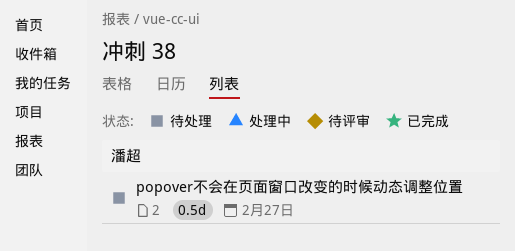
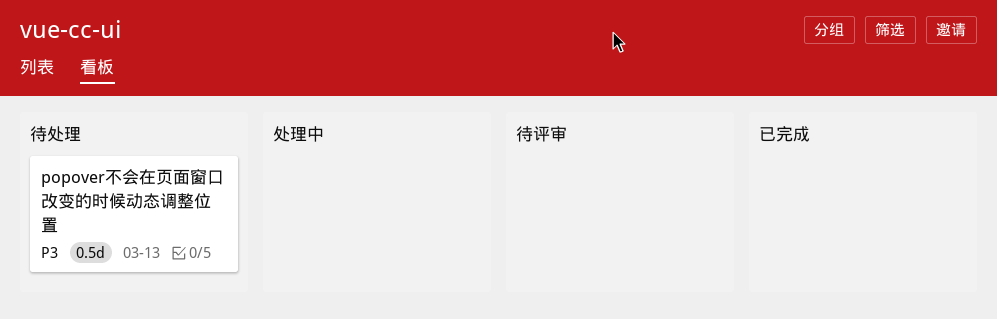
popover不会在页面窗口改变的时候动态调整位置, due: Feb 27 -> Mar 13

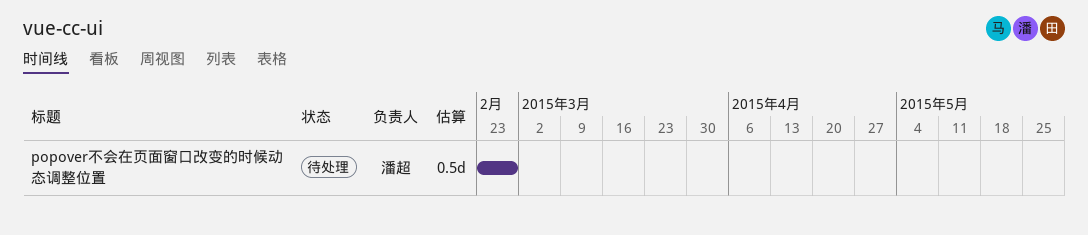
popover不会在页面窗口改变的时候动态调整位置, due: Mar 13 -> Feb 27

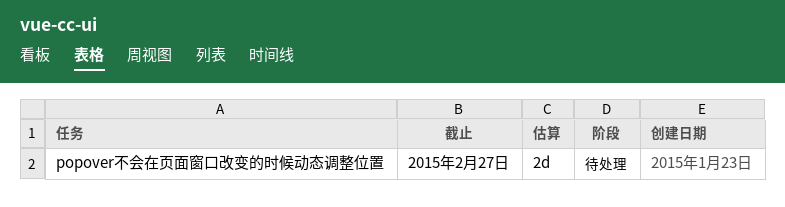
popover不会在页面窗口改变的时候动态调整位置, estimate: 0.5d -> 2d

